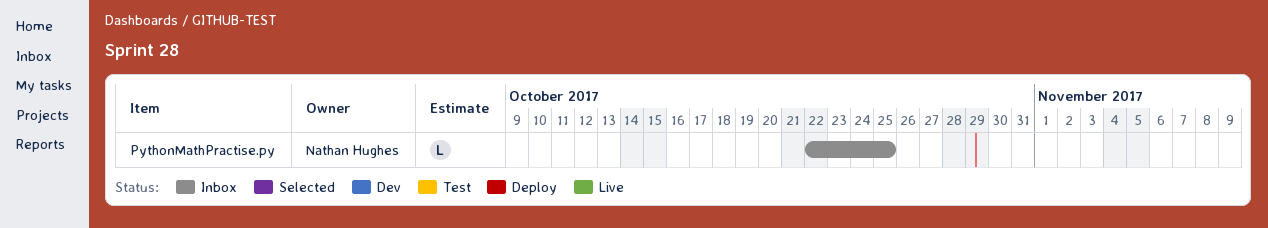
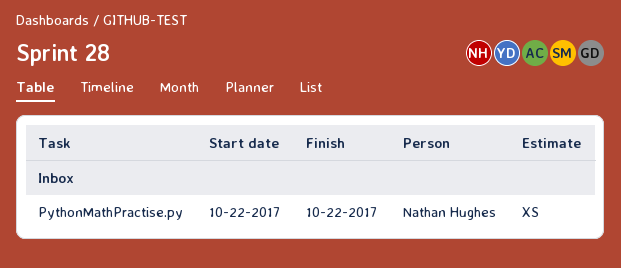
PythonMathPractise.py, estimate: L -> XS
PythonMathPractise.py, due: Oct 25 -> Oct 22

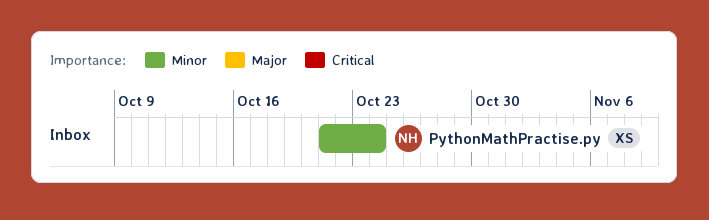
PythonMathPractise.py, start: Oct 22 -> Oct 21
PythonMathPractise.py, due: Oct 22 -> Oct 24

